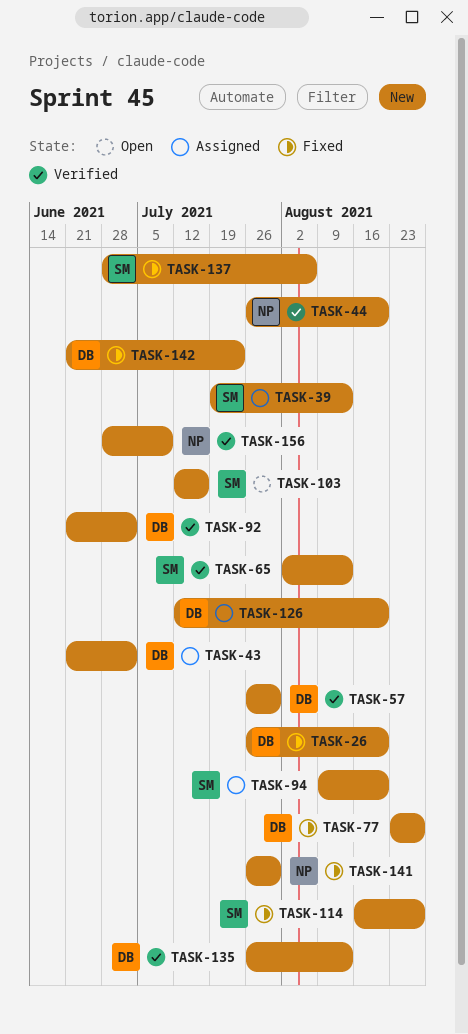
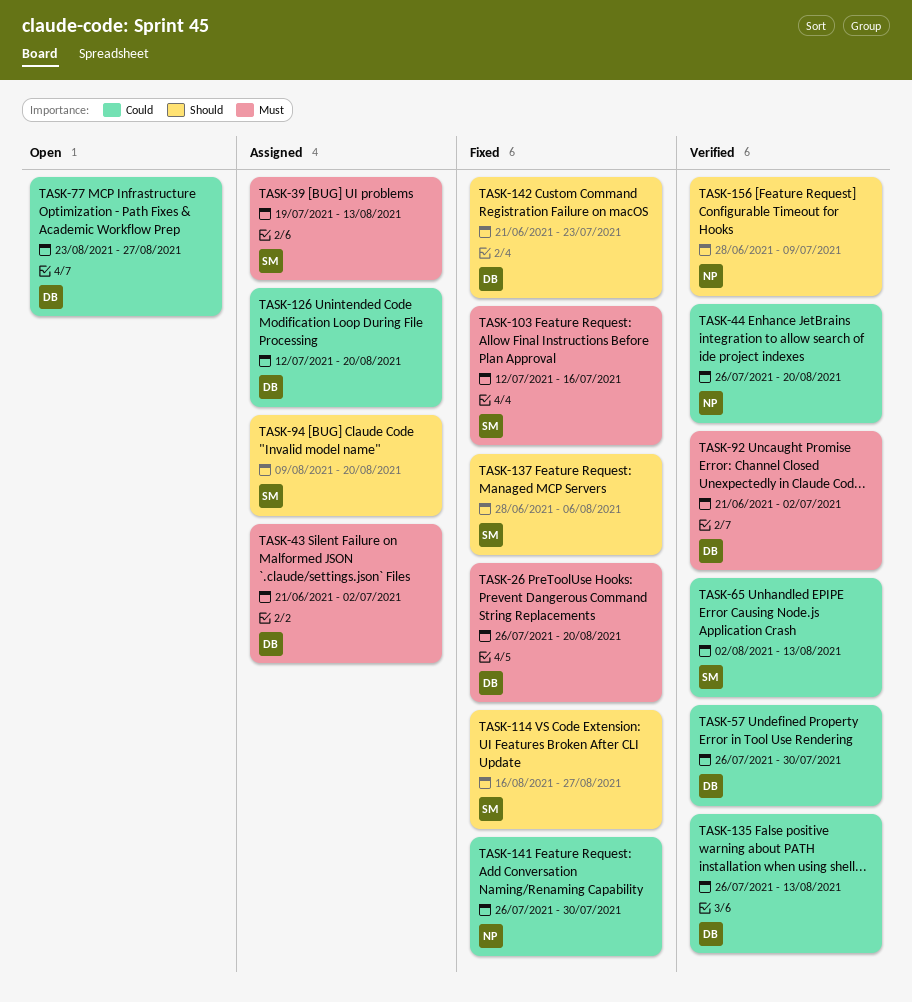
TASK-77, status: Fixed -> Open
TASK-103, status: Open -> Fixed

